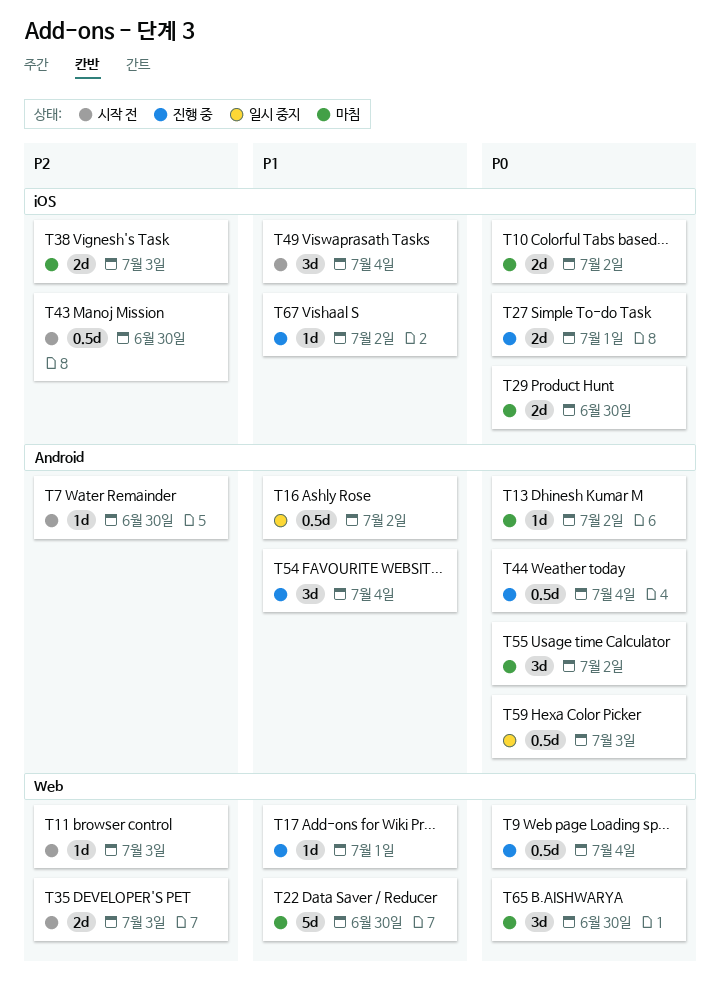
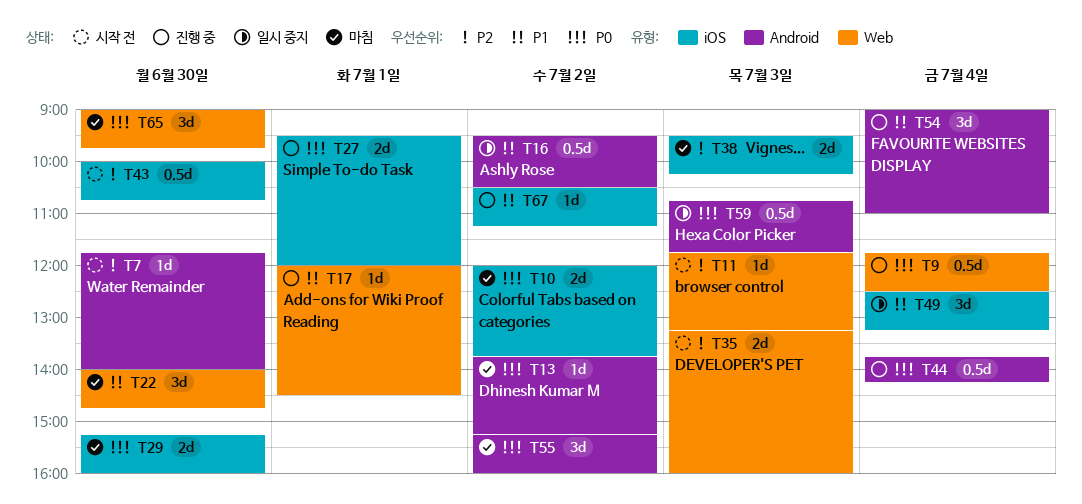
T22, estimate: 5d -> 3d
T49, status: 시작 전 -> 일시 중지

